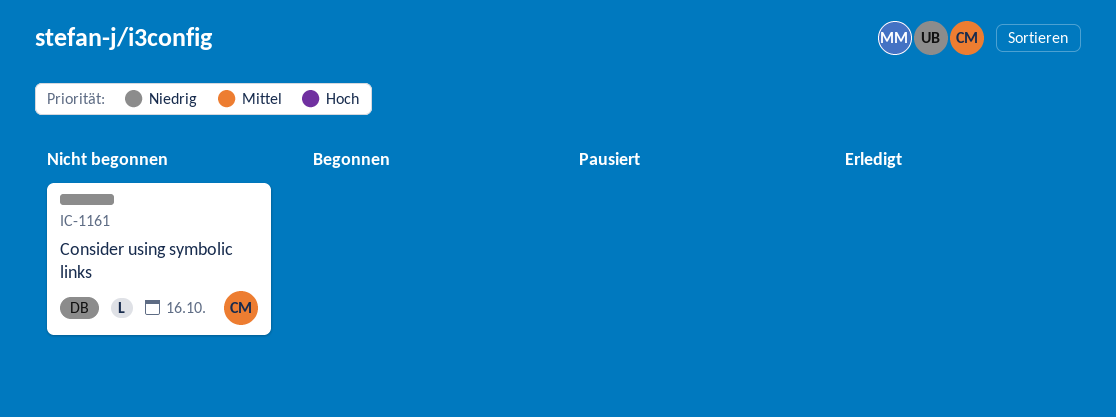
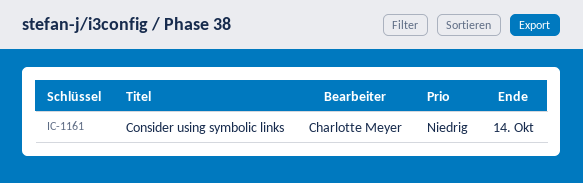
IC-1161, due: Oct 16 -> Oct 14

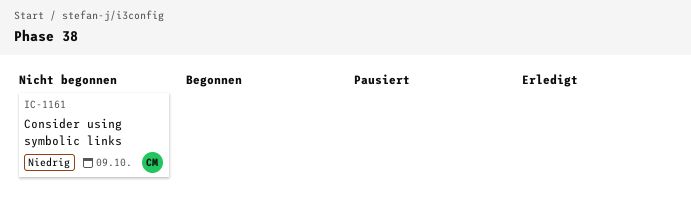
IC-1161, due: Oct 14 -> Oct 9

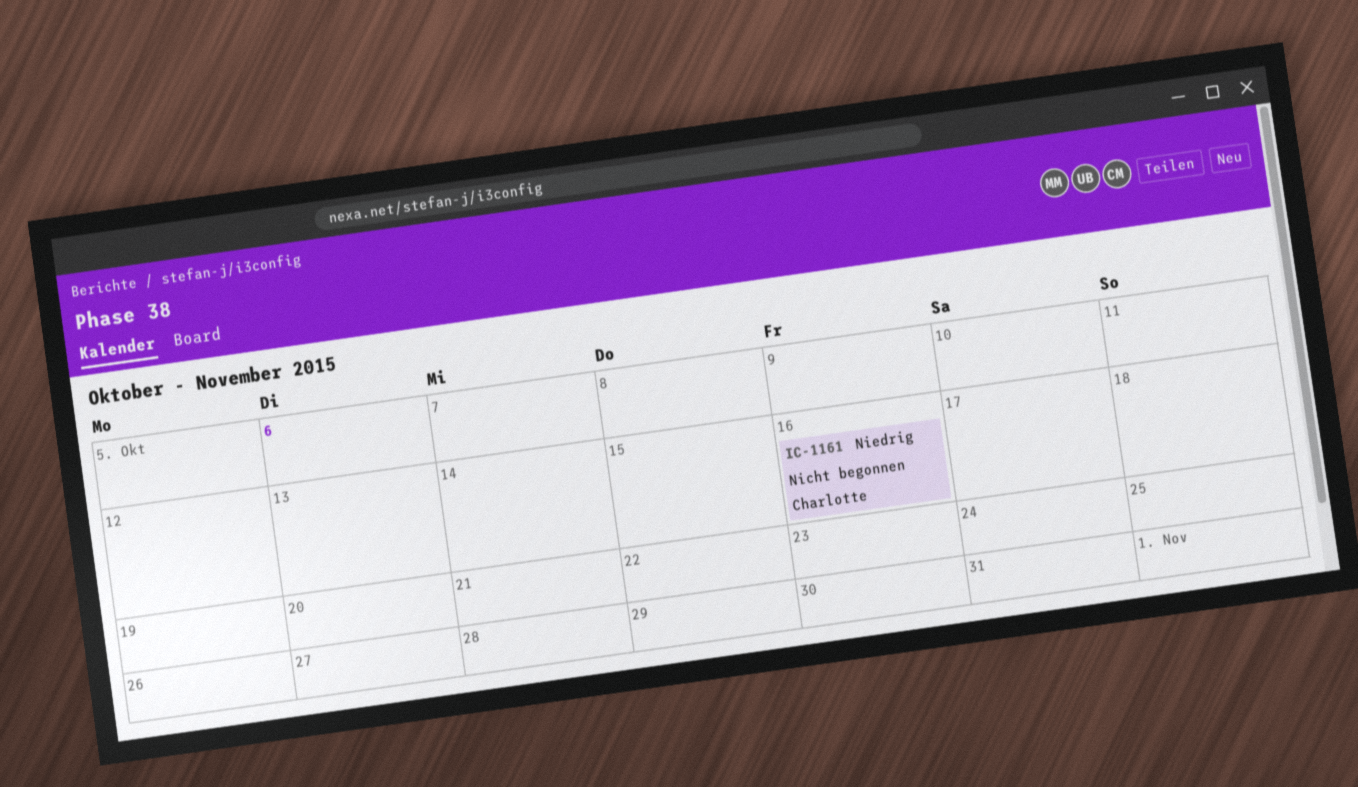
IC-1161, due: Oct 9 -> Oct 16

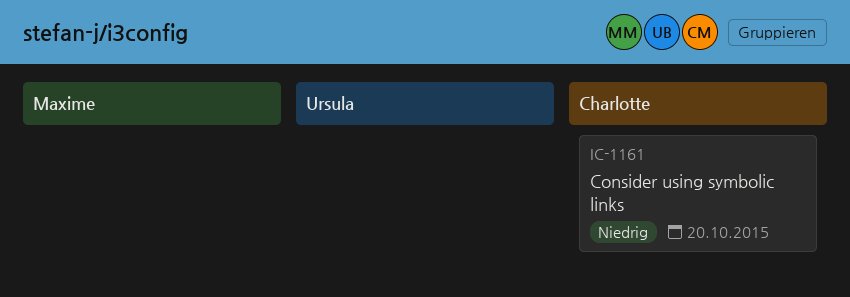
IC-1161, due: Oct 16 -> Oct 20

